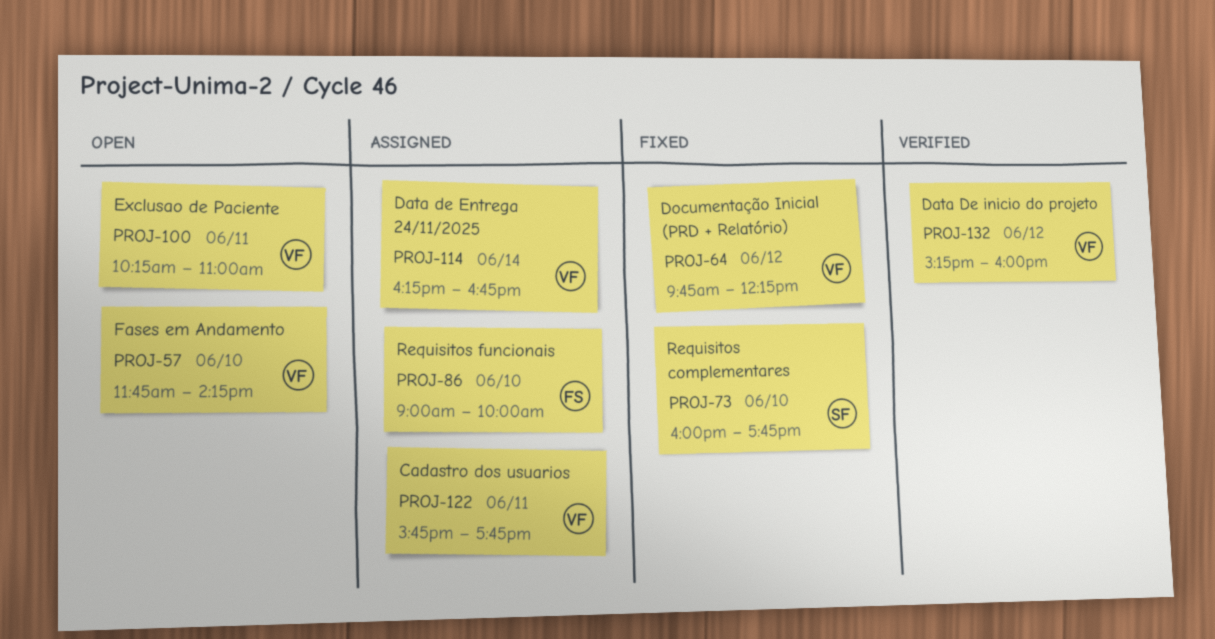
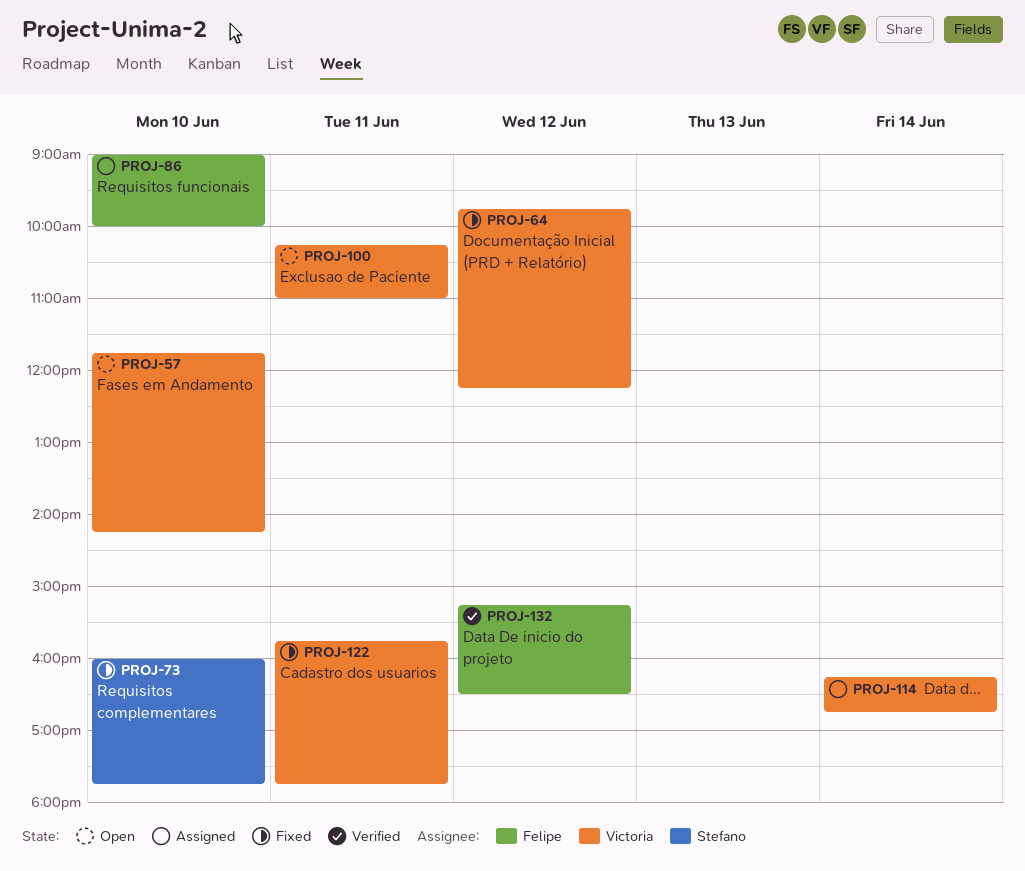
PROJ-122, status: Assigned -> Fixed
PROJ-132, owner: Victoria -> Felipe
PROJ-132, ends: 16:00 -> 16:30

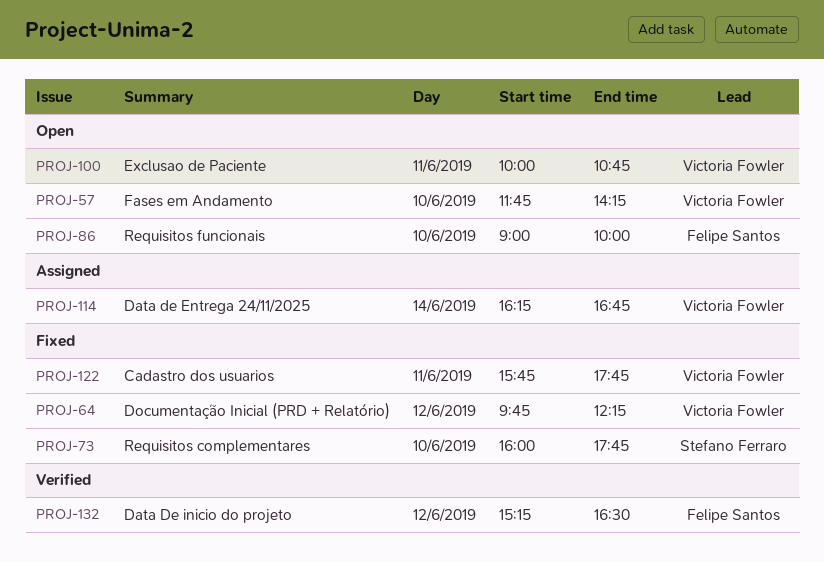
PROJ-86, status: Assigned -> Open
PROJ-100, begins: 10:15 -> 10:00
PROJ-100, ends: 11:00 -> 10:45

